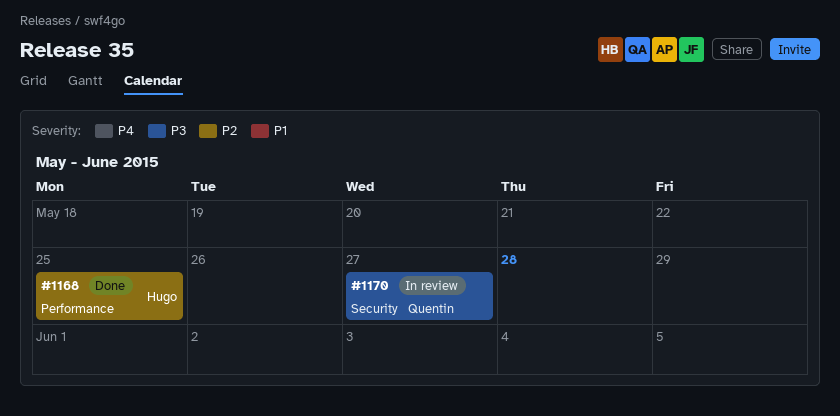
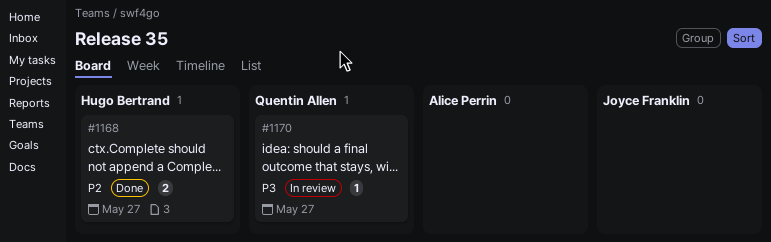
#1168, due: May 25 -> May 27

